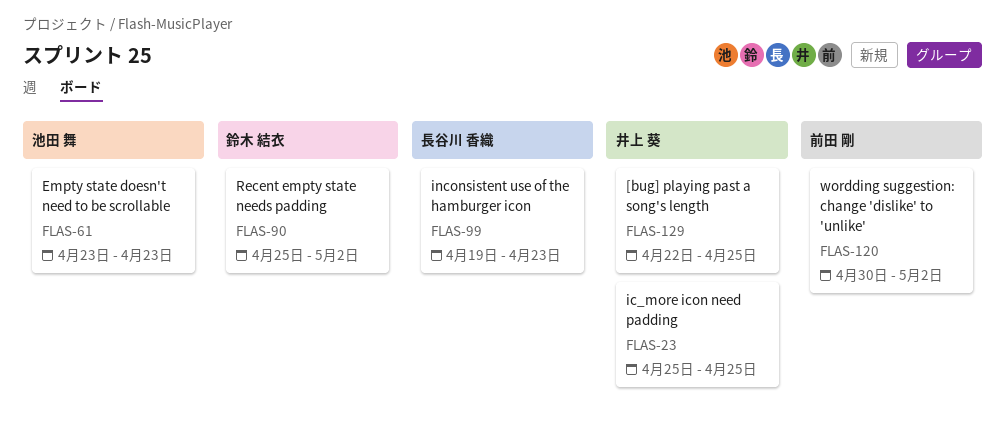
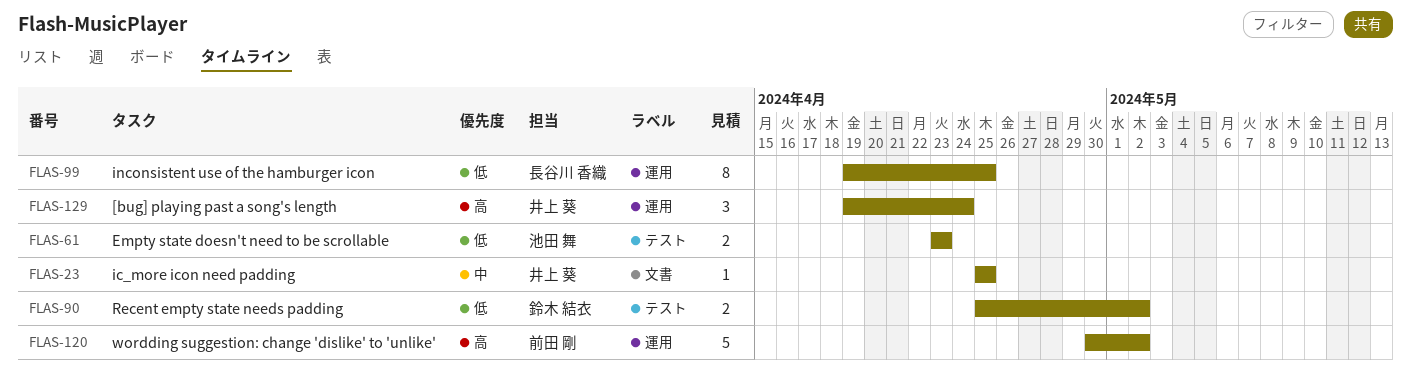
FLAS-99, due: Apr 23 -> Apr 25
FLAS-129, start: Apr 22 -> Apr 19
FLAS-129, due: Apr 25 -> Apr 24

